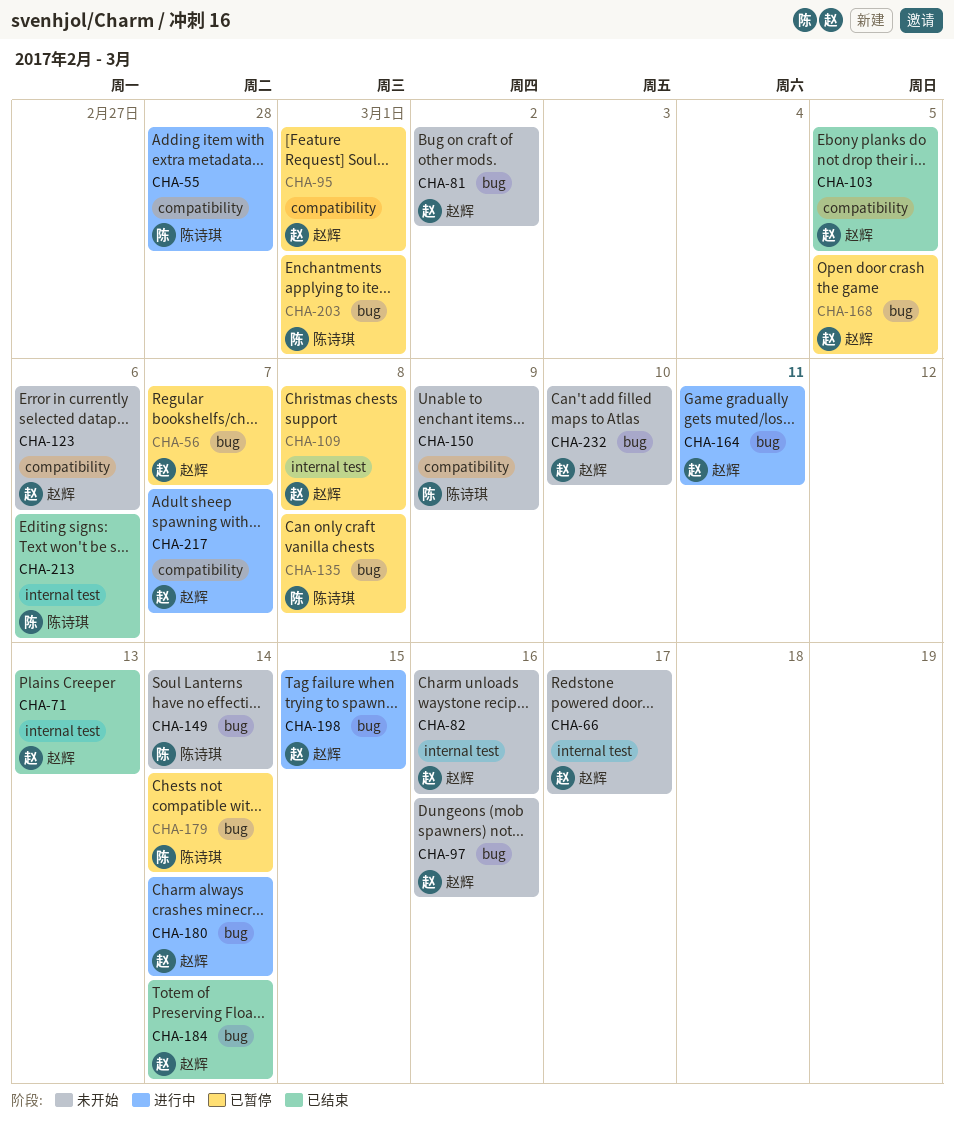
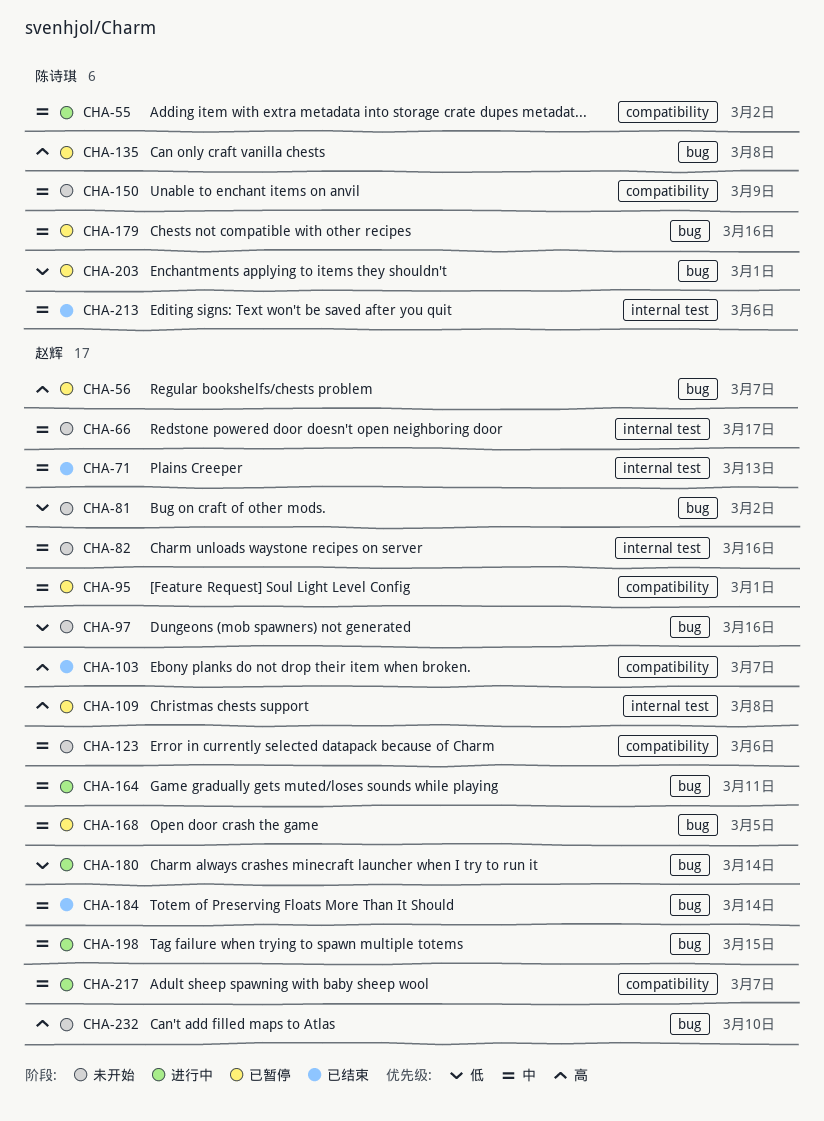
CHA-55, due: Feb 28 -> Mar 2
CHA-103, due: Mar 5 -> Mar 7
CHA-149: present -> none
CHA-179, due: Mar 14 -> Mar 16

